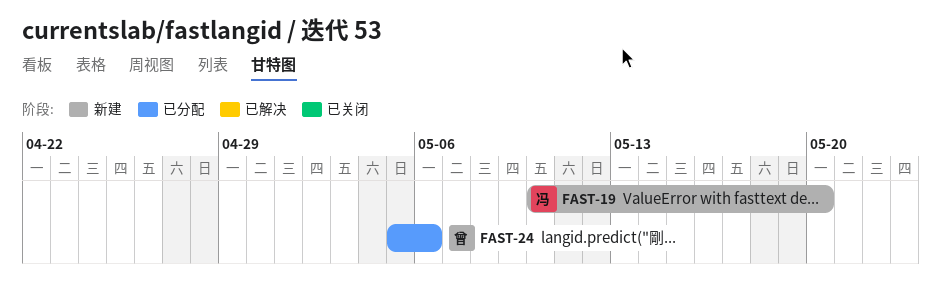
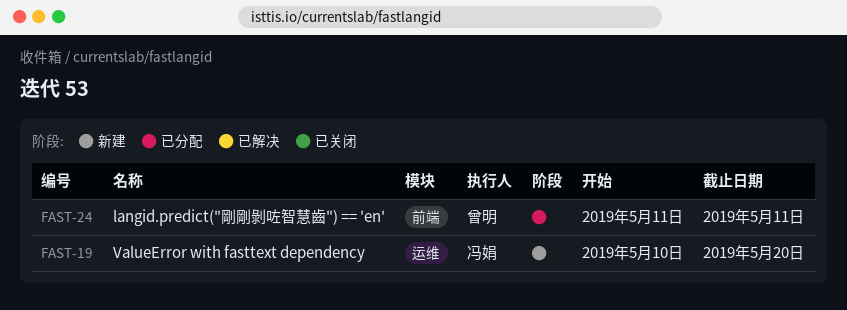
FAST-24, start: May 5 -> May 11
FAST-24, due: May 6 -> May 11

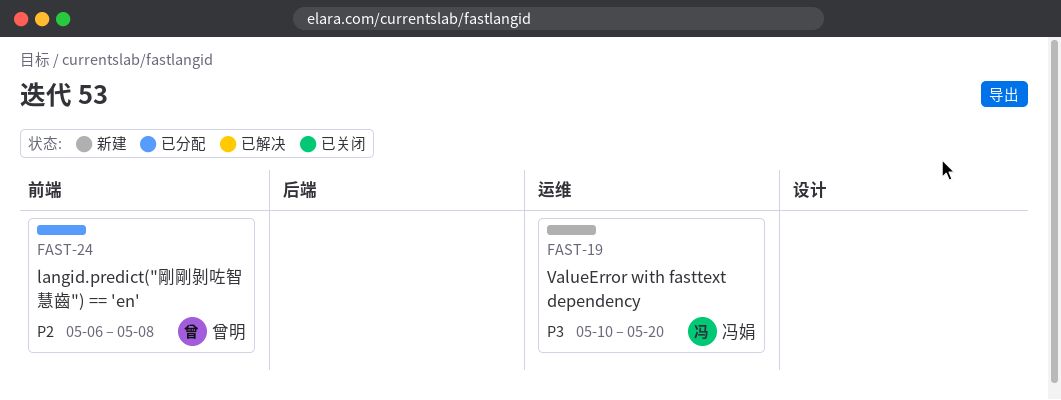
FAST-24, start: May 11 -> May 6
FAST-24, due: May 11 -> May 8

